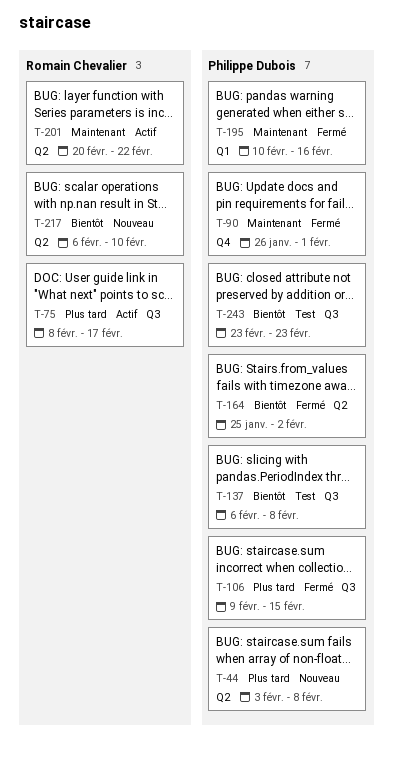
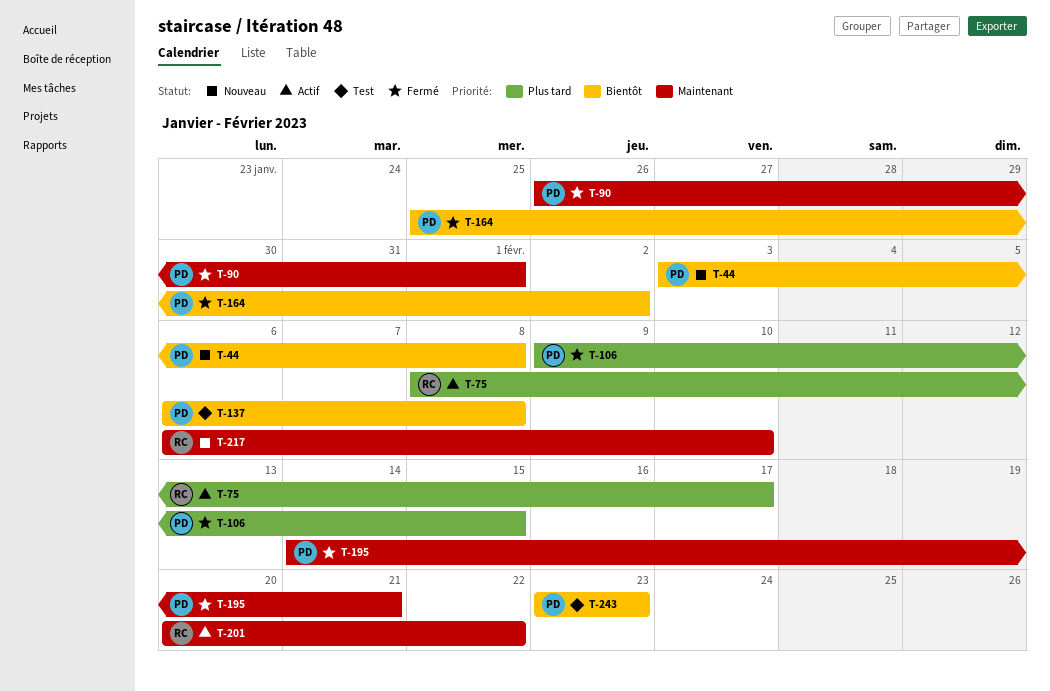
T-44, priority: Plus tard -> Bientôt
T-195, start: Feb 10 -> Feb 14
T-195, due: Feb 16 -> Feb 21
T-217, priority: Bientôt -> Maintenant

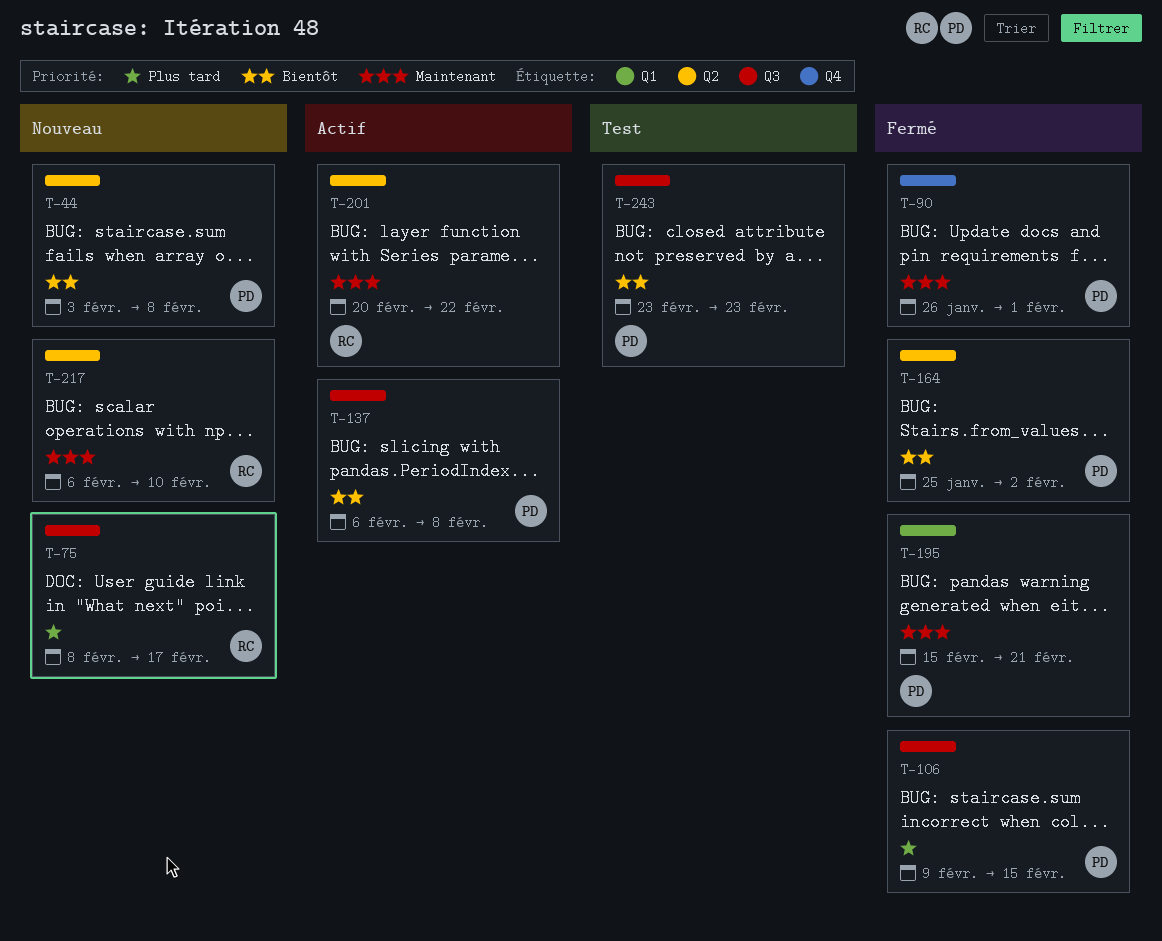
T-75, status: Actif -> Nouveau
T-137, status: Test -> Actif
T-195, start: Feb 14 -> Feb 15

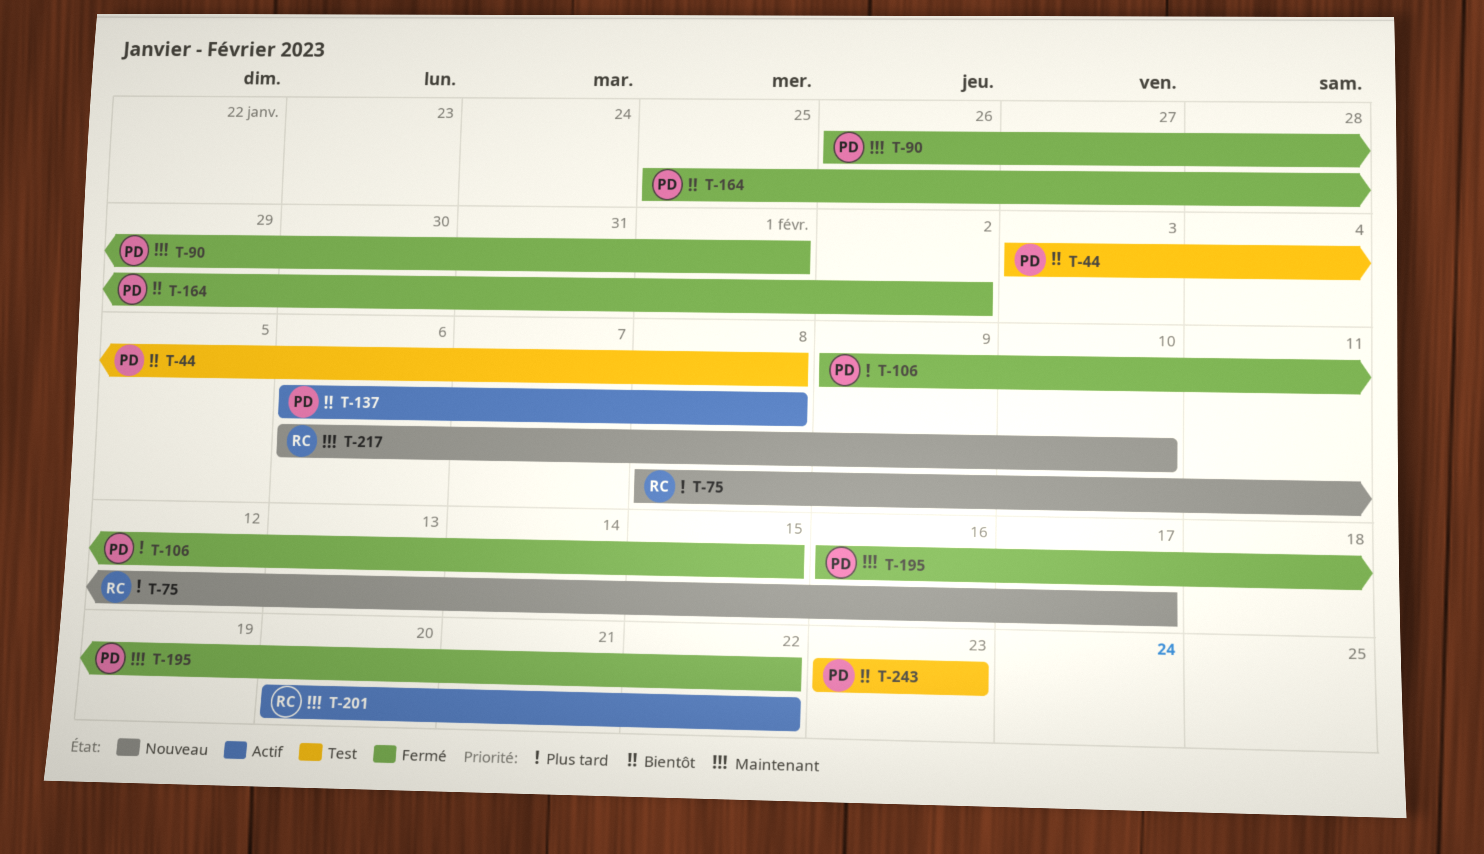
T-44, status: Nouveau -> Test
T-195, start: Feb 15 -> Feb 16
T-195, due: Feb 21 -> Feb 22

